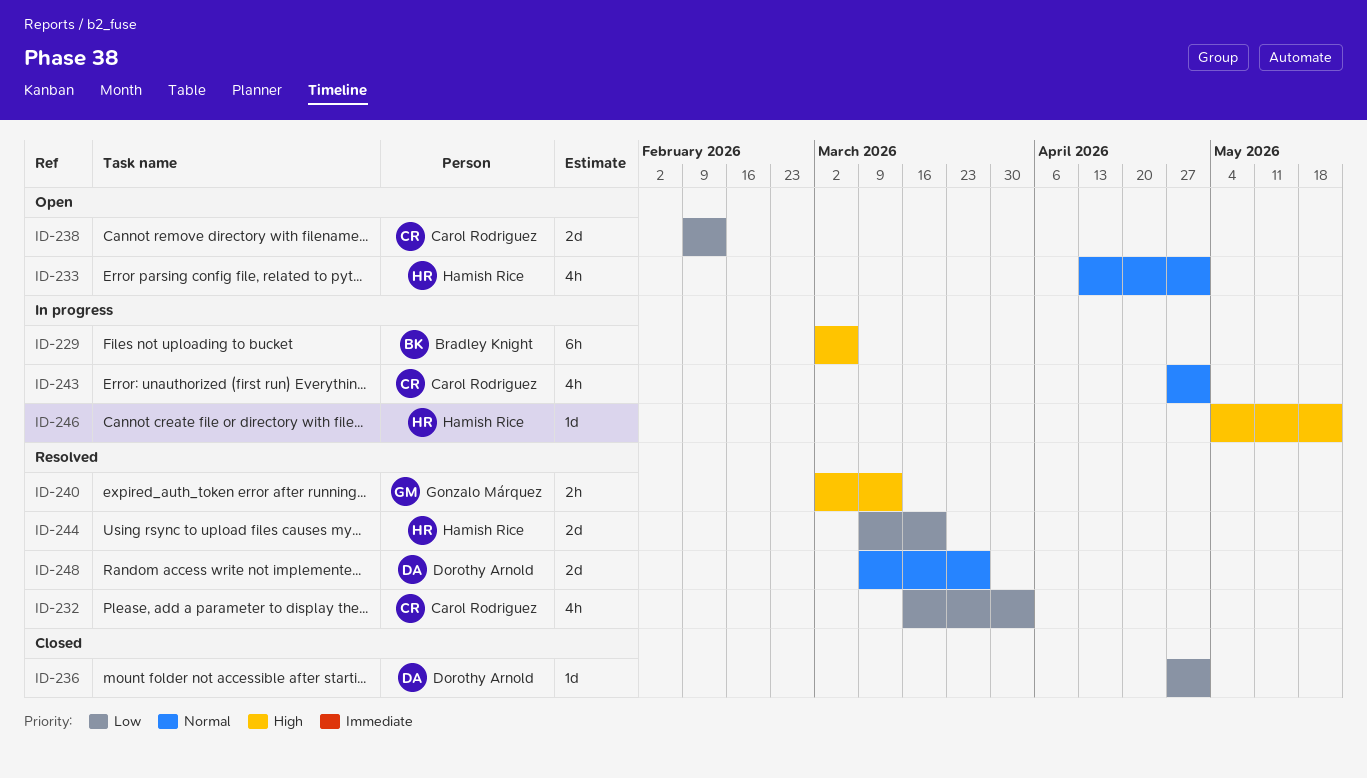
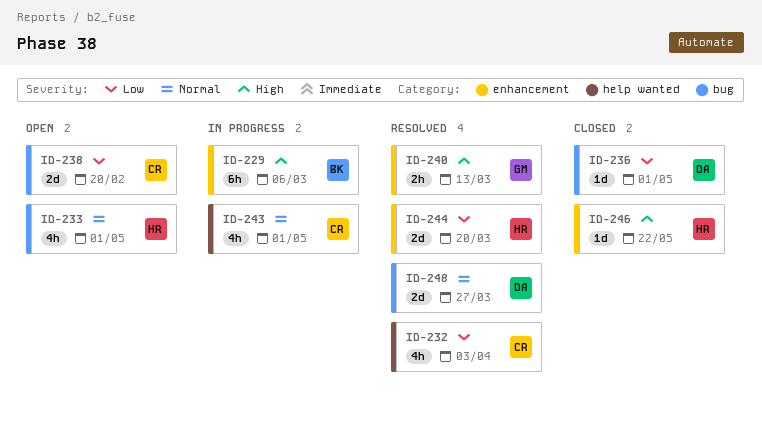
ID-238, due: Feb 13 -> Feb 20
ID-246, status: In progress -> Closed

